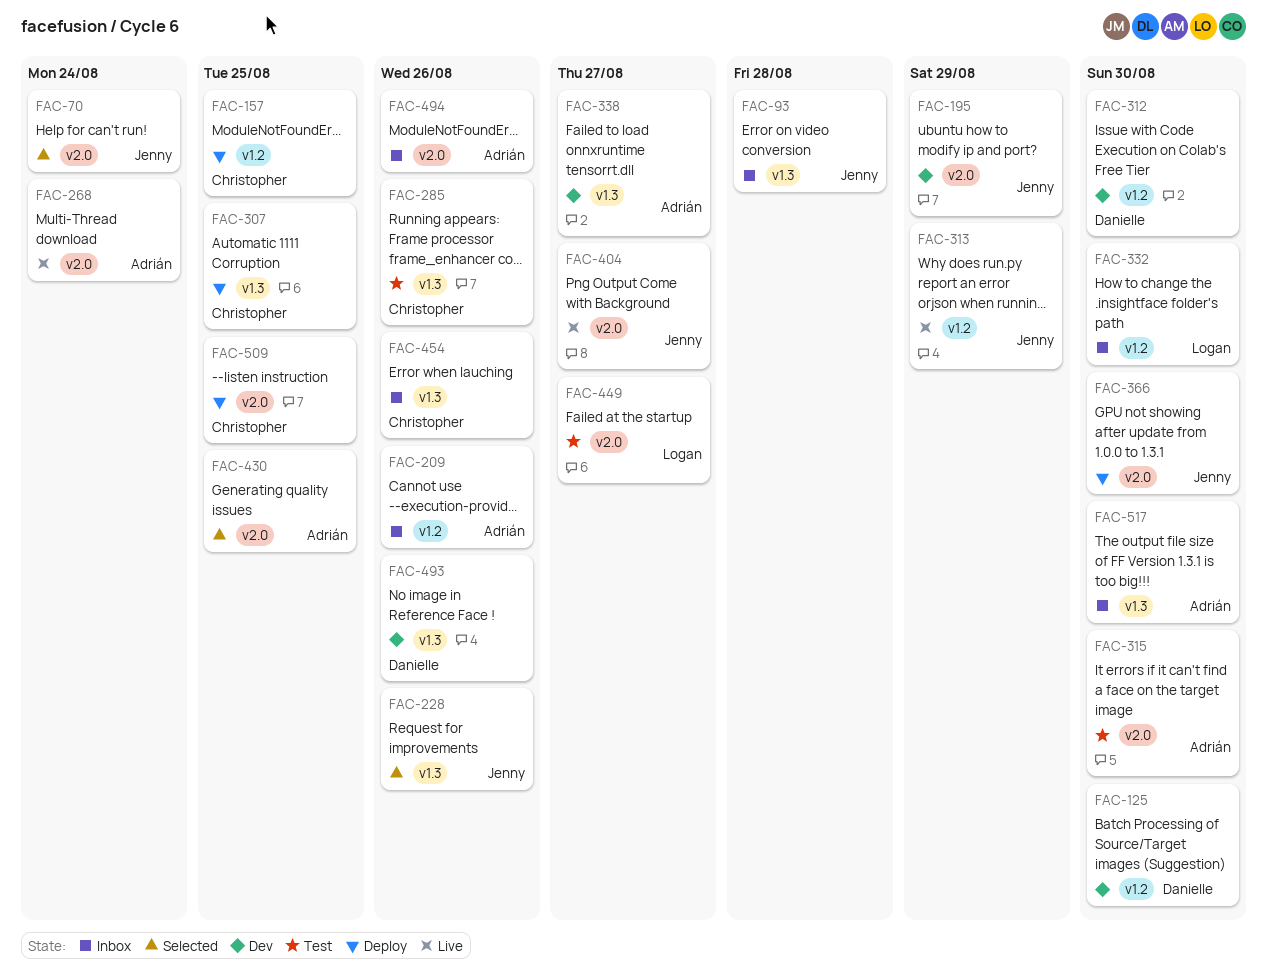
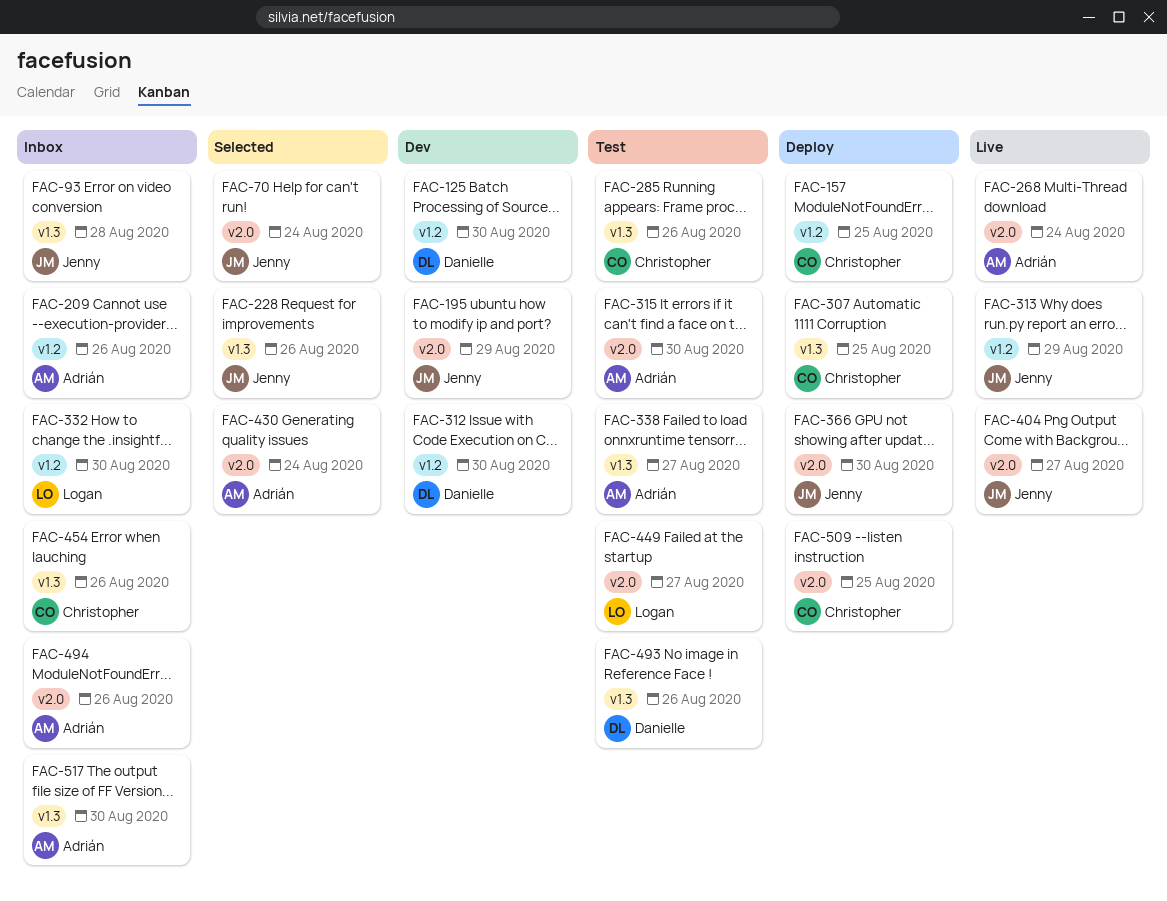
FAC-338, status: Dev -> Test
FAC-430, due: Aug 25 -> Aug 24
FAC-493, status: Dev -> Test

